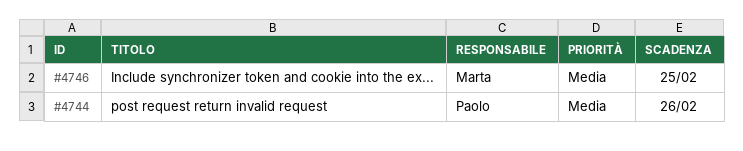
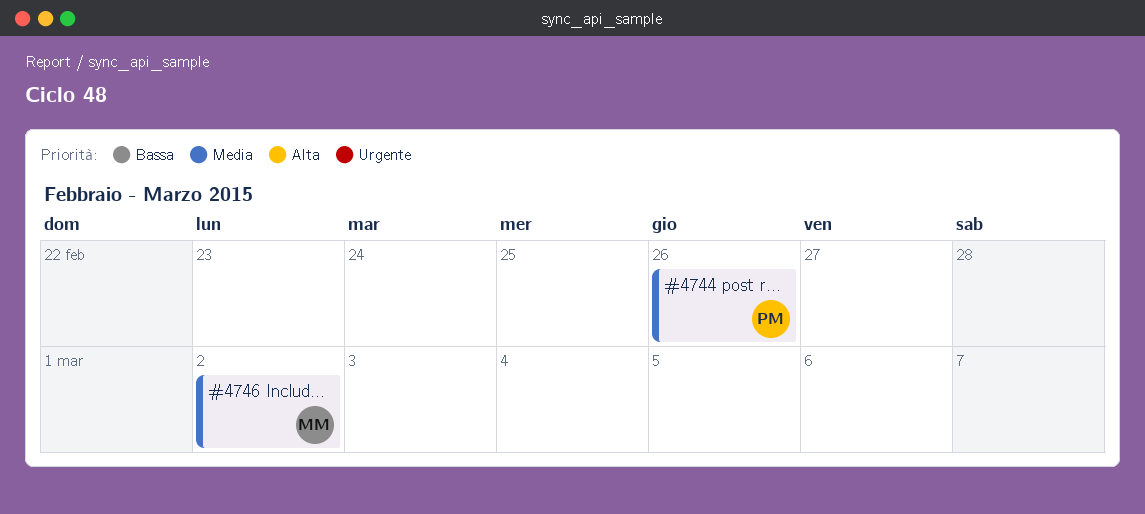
#4746, due: Feb 25 -> Mar 2

